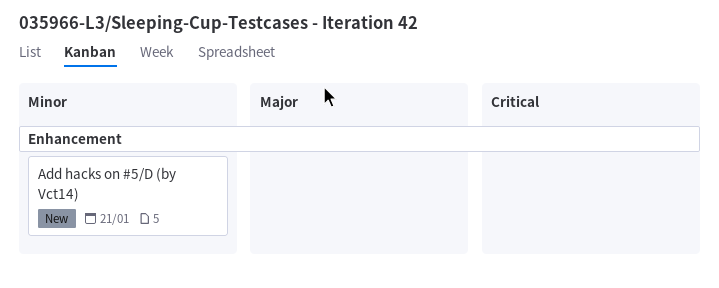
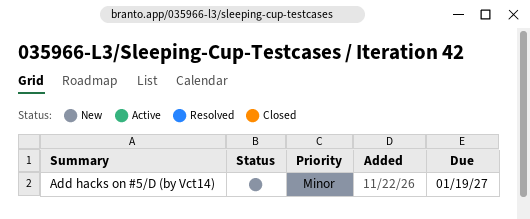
Add hacks on #5/D (by Vct14), due: Jan 21 -> Jan 19

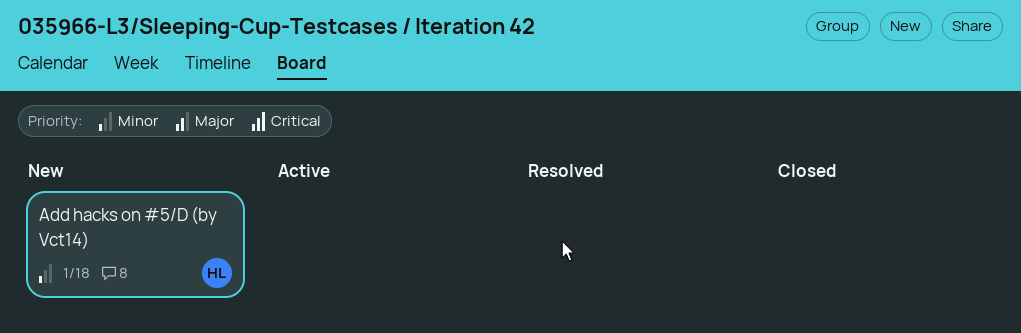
Add hacks on #5/D (by Vct14), due: Jan 19 -> Jan 18

